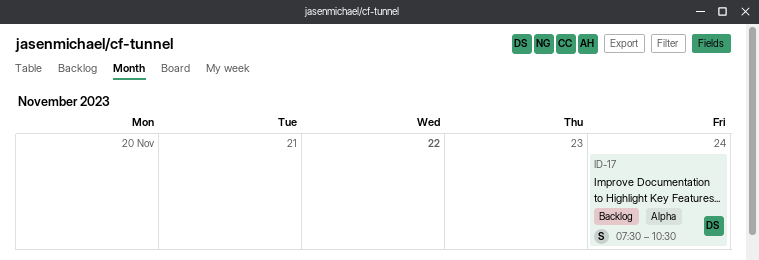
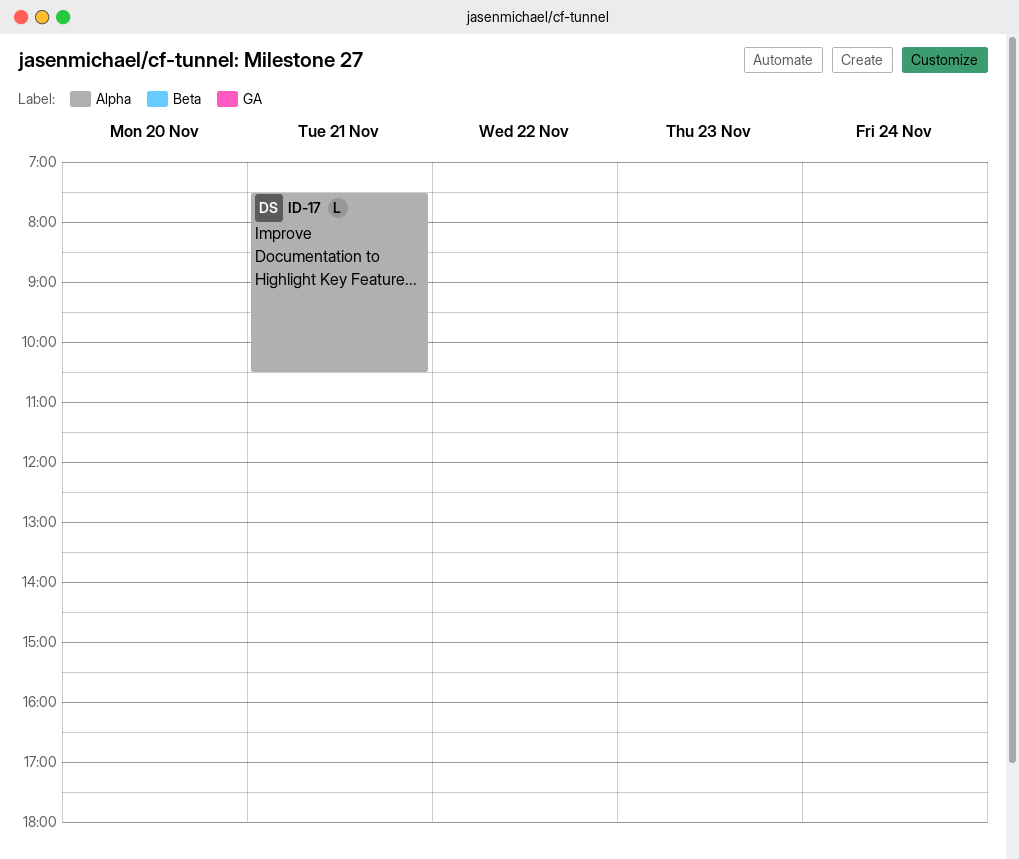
ID-17, estimate: S -> L
ID-17, day: Nov 24 -> Nov 21

